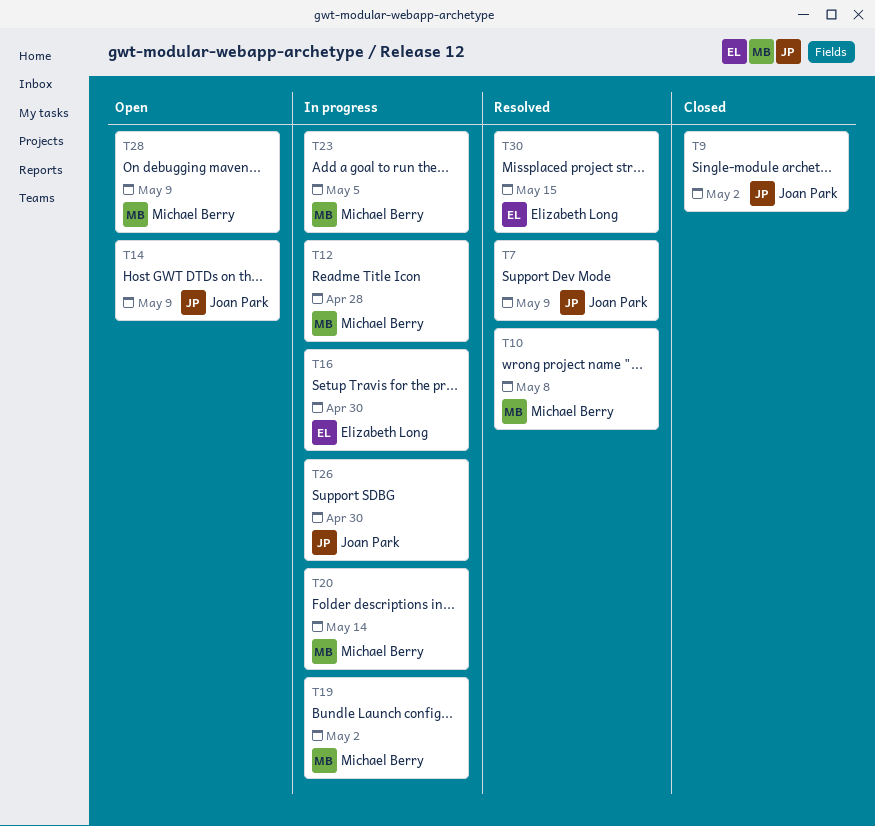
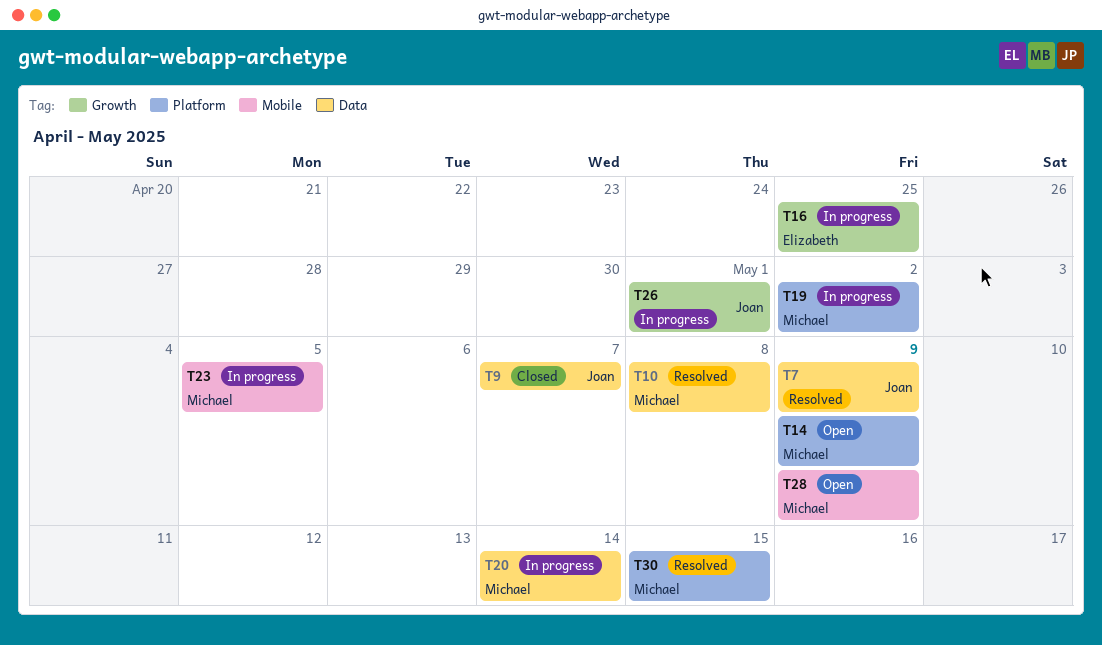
T9, due: May 2 -> May 7
T12: present -> none
T14, owner: Joan Park -> Michael Berry
T16, due: Apr 30 -> Apr 25
T26, due: Apr 30 -> May 1
T30, owner: Elizabeth Long -> Michael Berry

